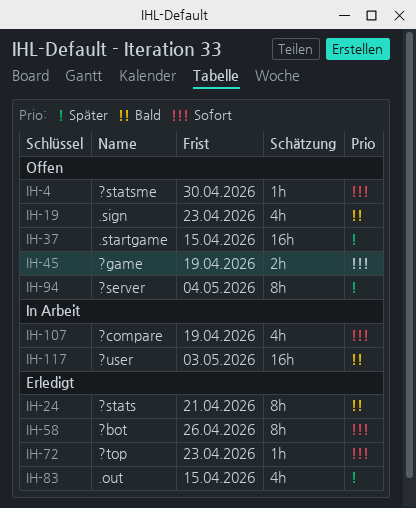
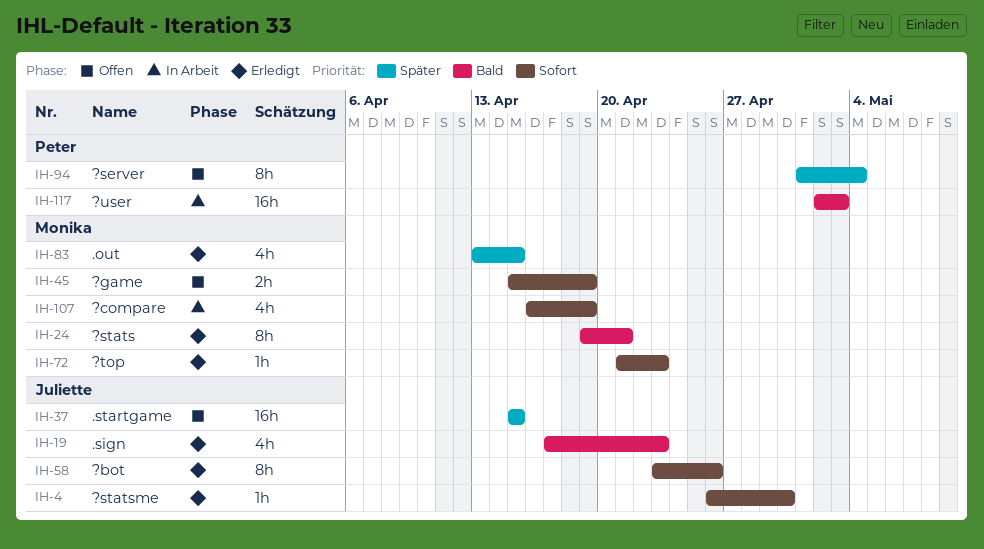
IH-4, status: Offen -> Erledigt
IH-19, status: Offen -> Erledigt

